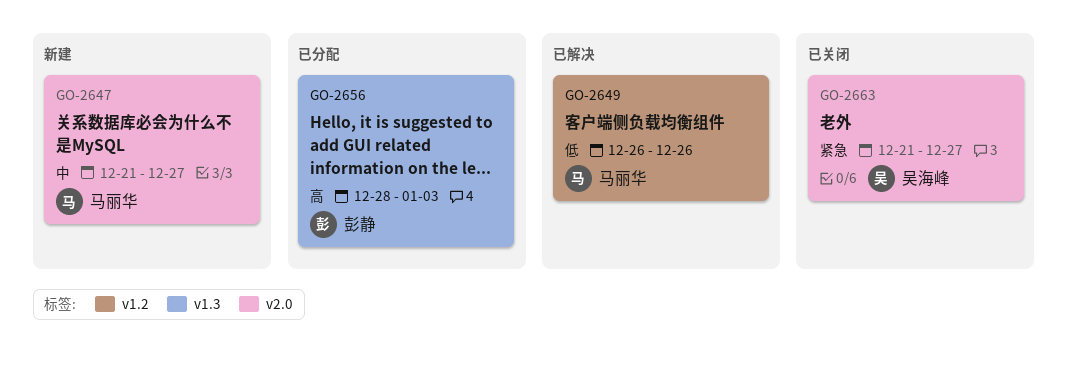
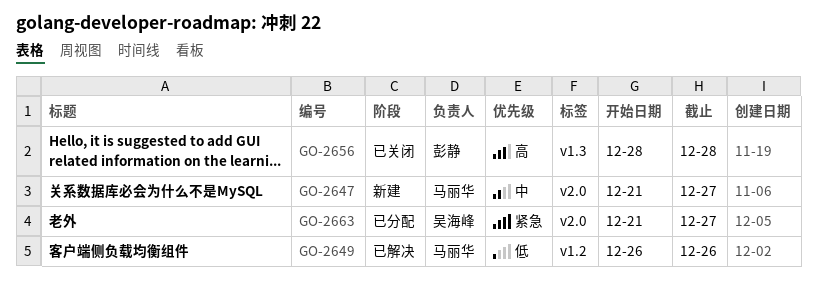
GO-2656, status: 已分配 -> 已关闭
GO-2656, due: Jan 3 -> Dec 28
GO-2663, status: 已关闭 -> 已分配

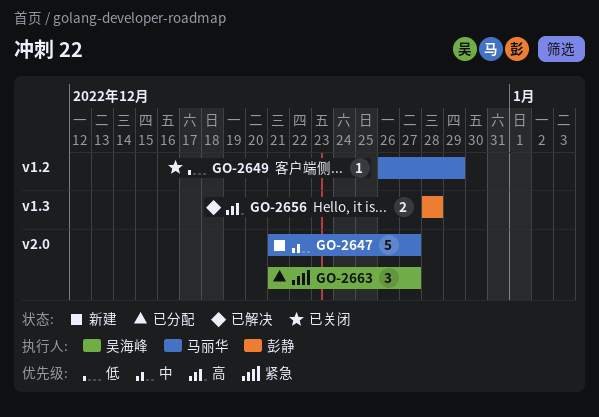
GO-2649, status: 已解决 -> 已关闭
GO-2649, due: Dec 26 -> Dec 29
GO-2656, status: 已关闭 -> 已解决

